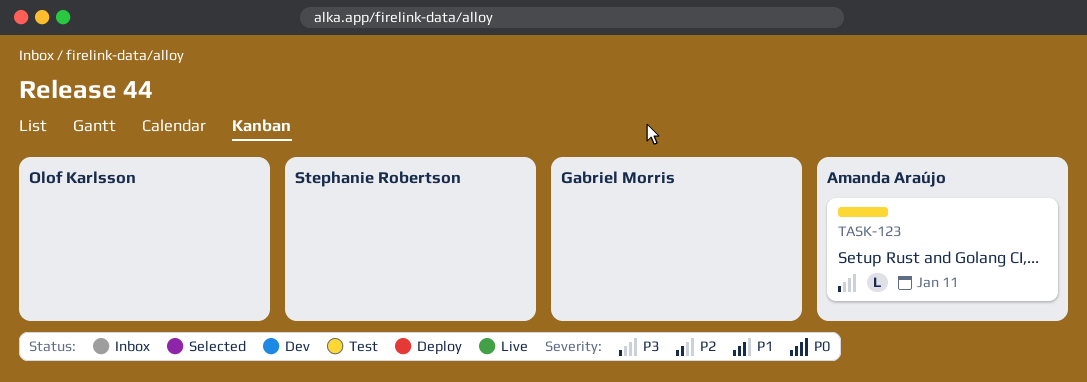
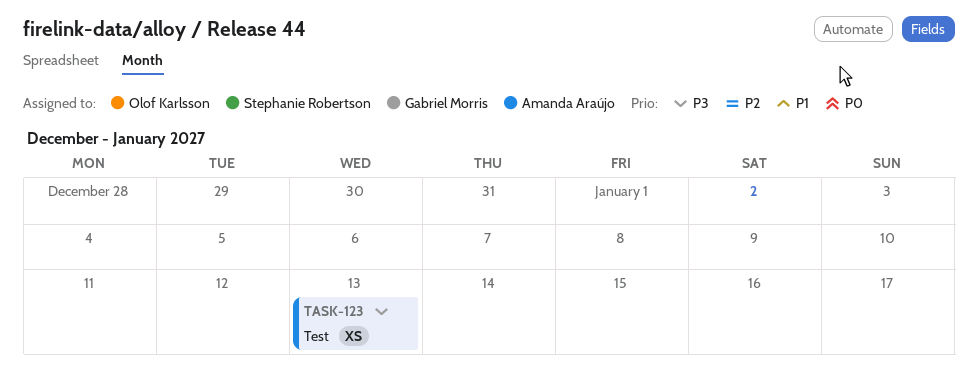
TASK-123, estimate: L -> XS
TASK-123, due: Jan 11 -> Jan 13

